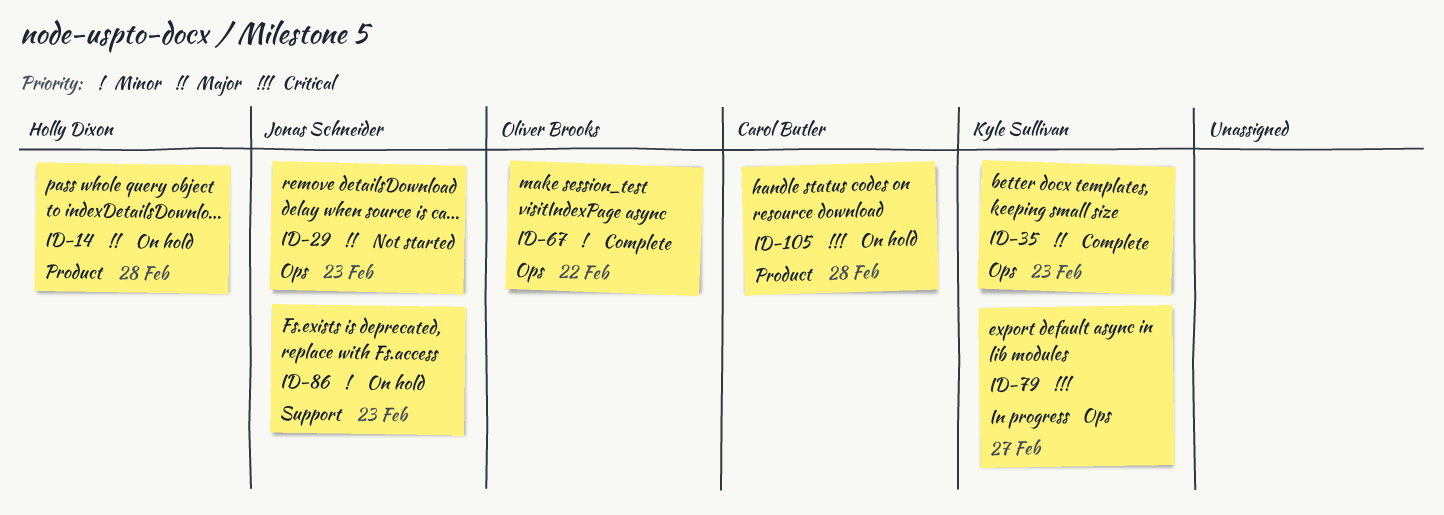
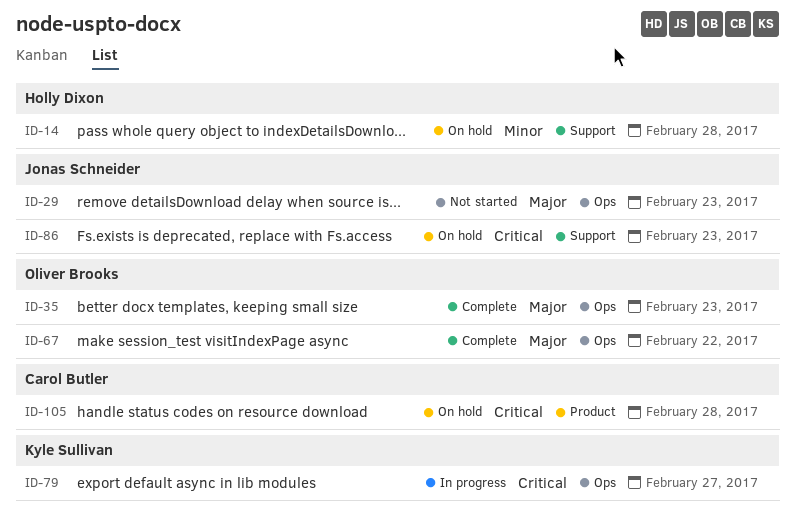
ID-14, priority: Major -> Minor
ID-14, label: Product -> Support
ID-35, owner: Kyle Sullivan -> Oliver Brooks
ID-67, priority: Minor -> Major
ID-86, priority: Minor -> Critical

